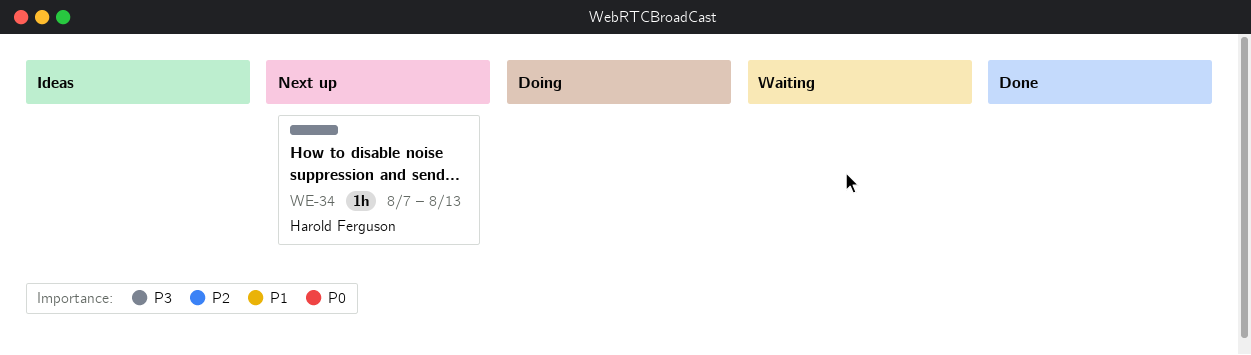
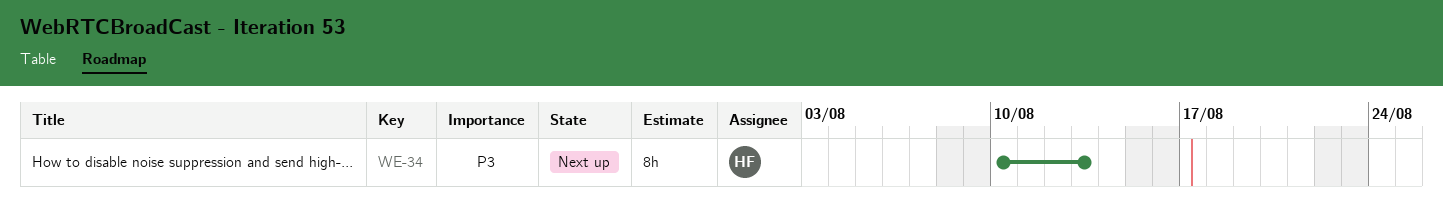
WE-34, estimate: 1h -> 8h
WE-34, start: Aug 7 -> Aug 10

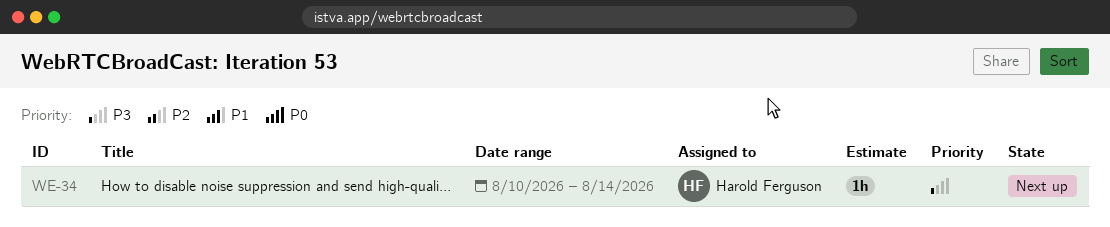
WE-34, estimate: 8h -> 1h
WE-34, due: Aug 13 -> Aug 14

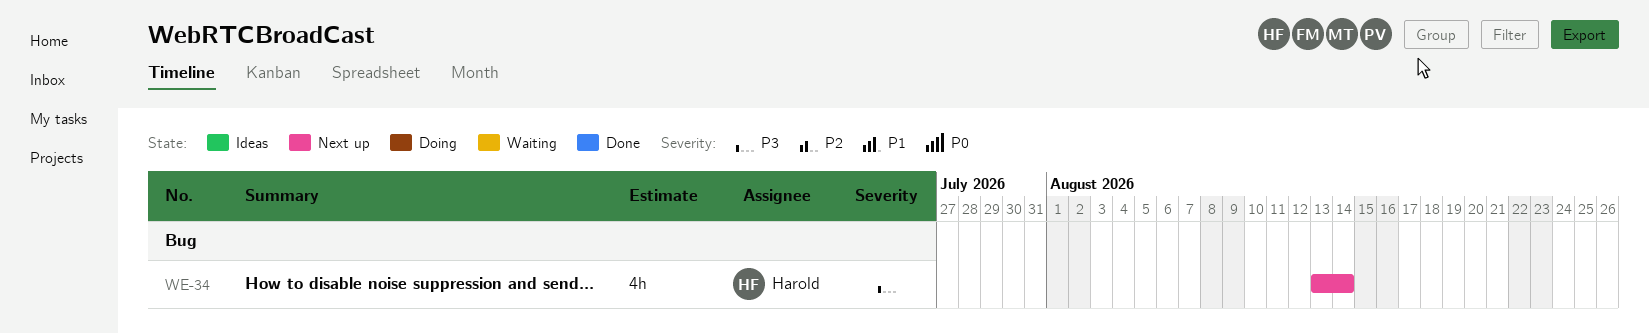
WE-34, estimate: 1h -> 4h
WE-34, start: Aug 10 -> Aug 13

